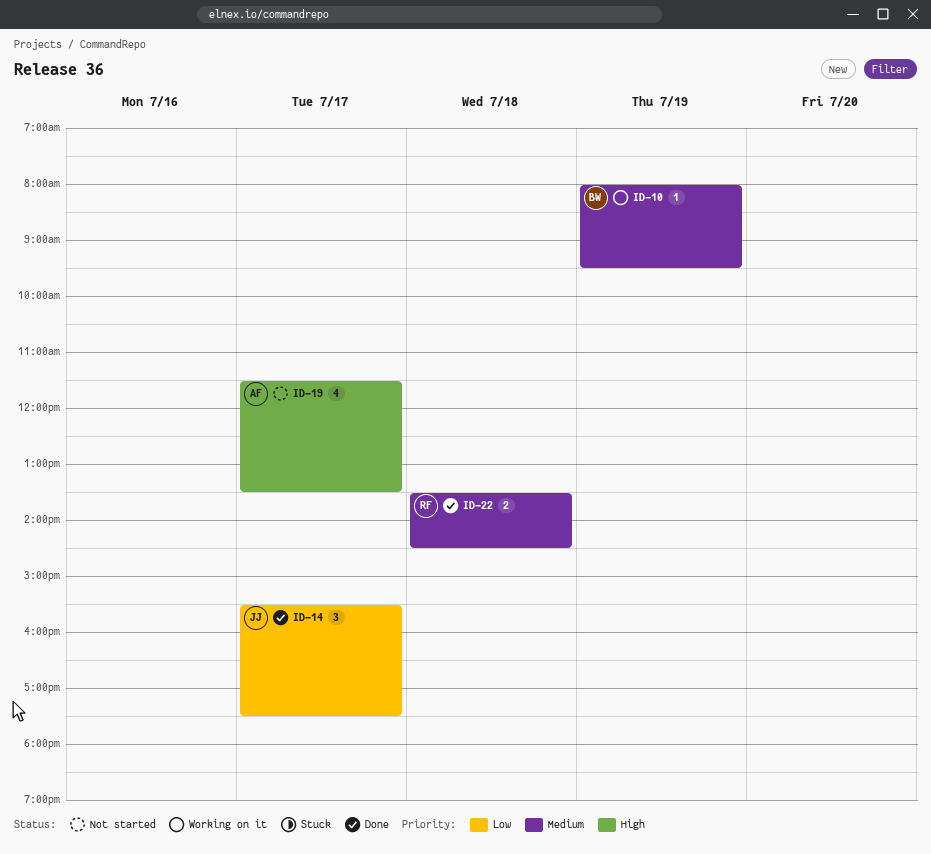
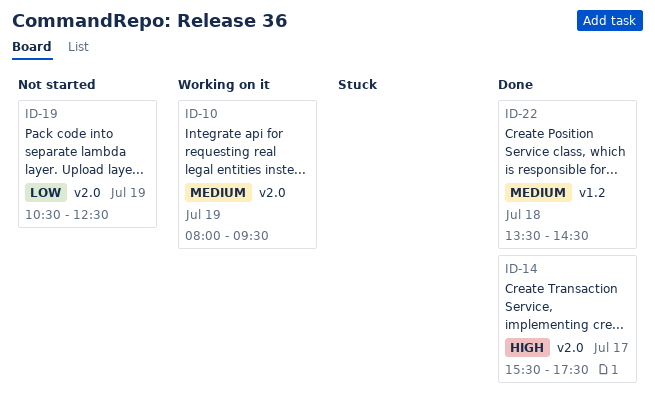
ID-14, priority: Low -> High
ID-19, priority: High -> Low
ID-19, day: Jul 17 -> Jul 19
ID-19, begins: 11:30 -> 10:30
ID-19, ends: 13:30 -> 12:30

